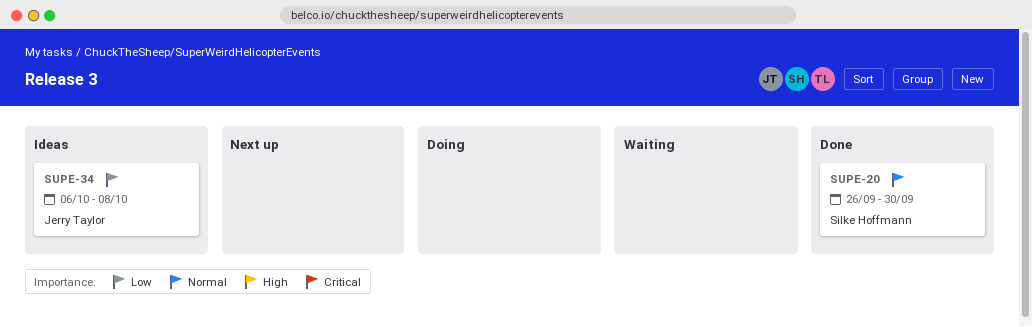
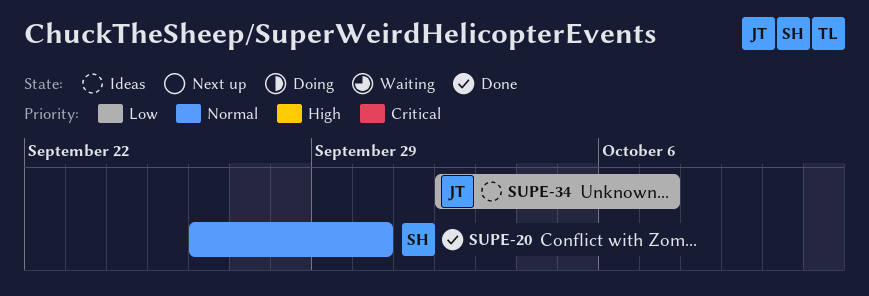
SUPE-34, start: Oct 6 -> Oct 2
SUPE-34, due: Oct 8 -> Oct 7

